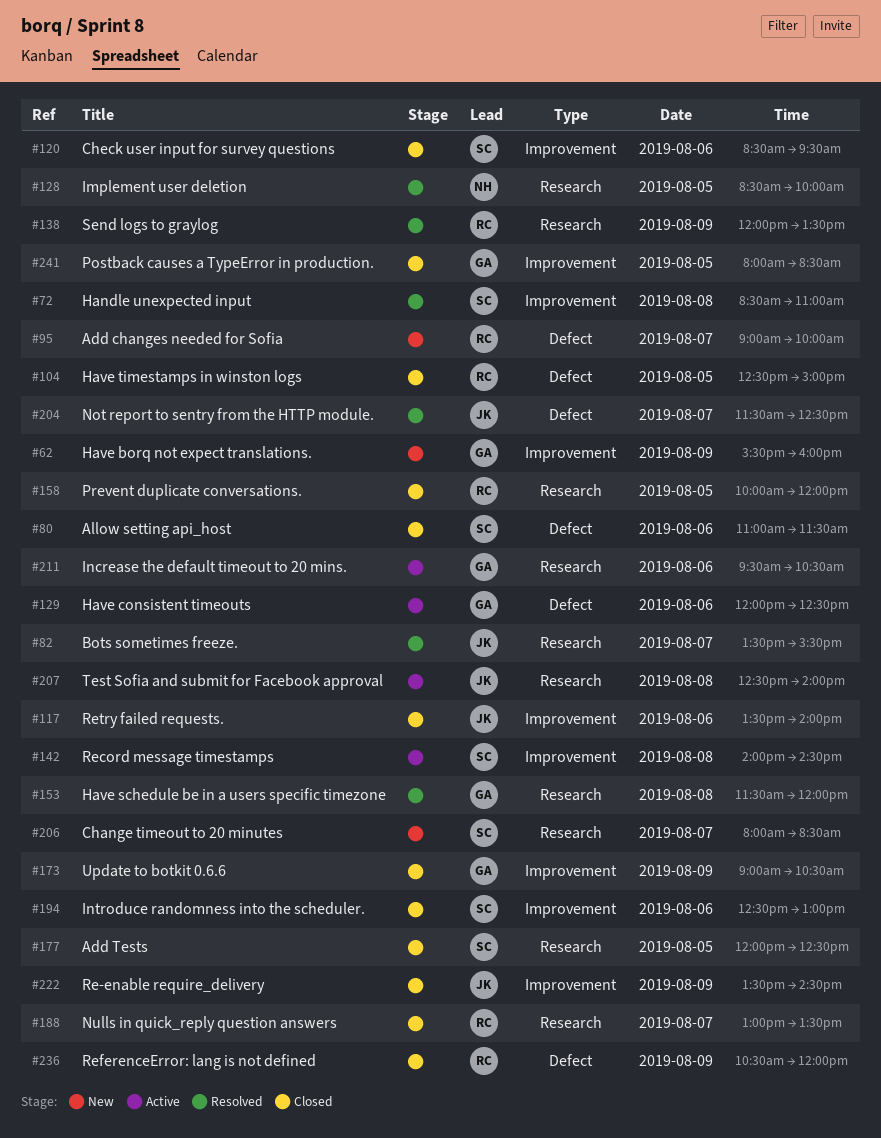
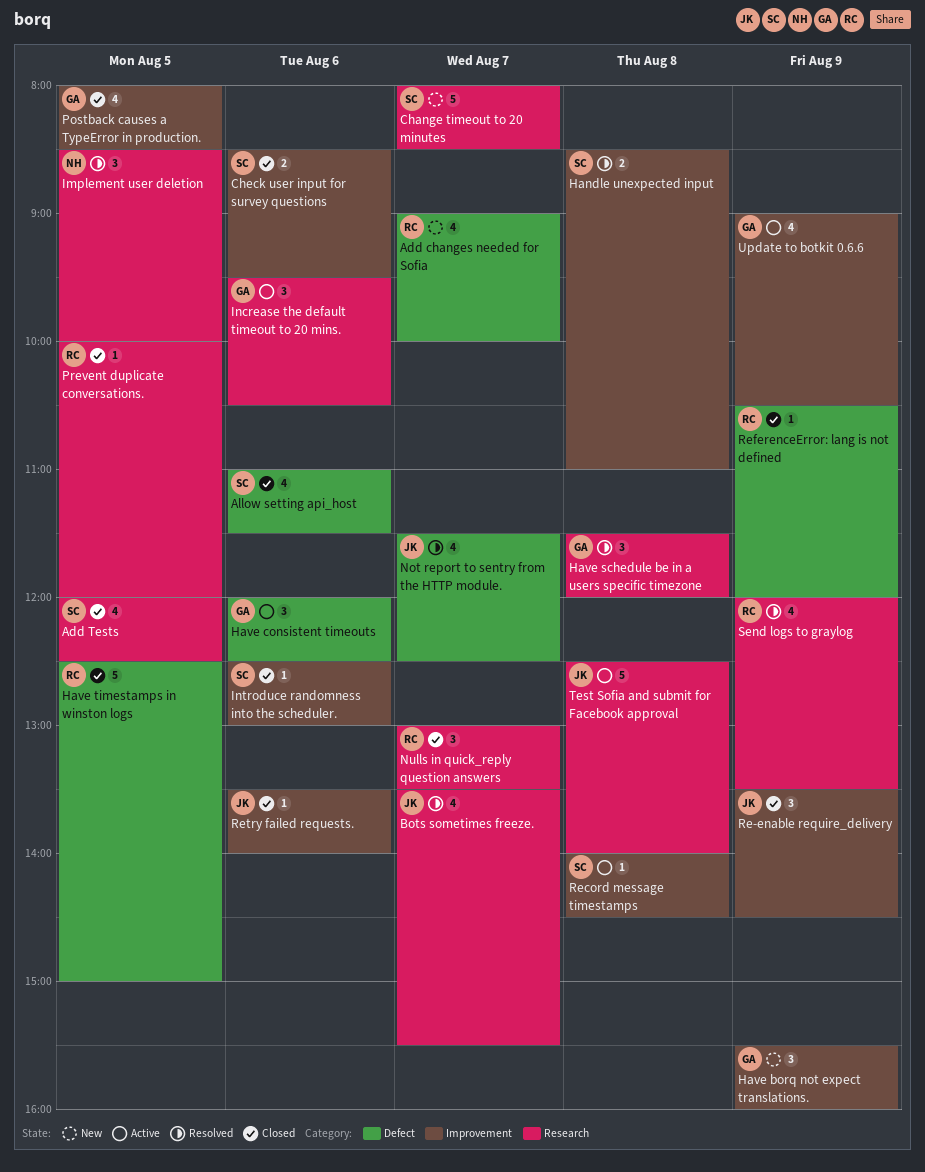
Update to botkit 0.6.6, status: Closed -> Active

